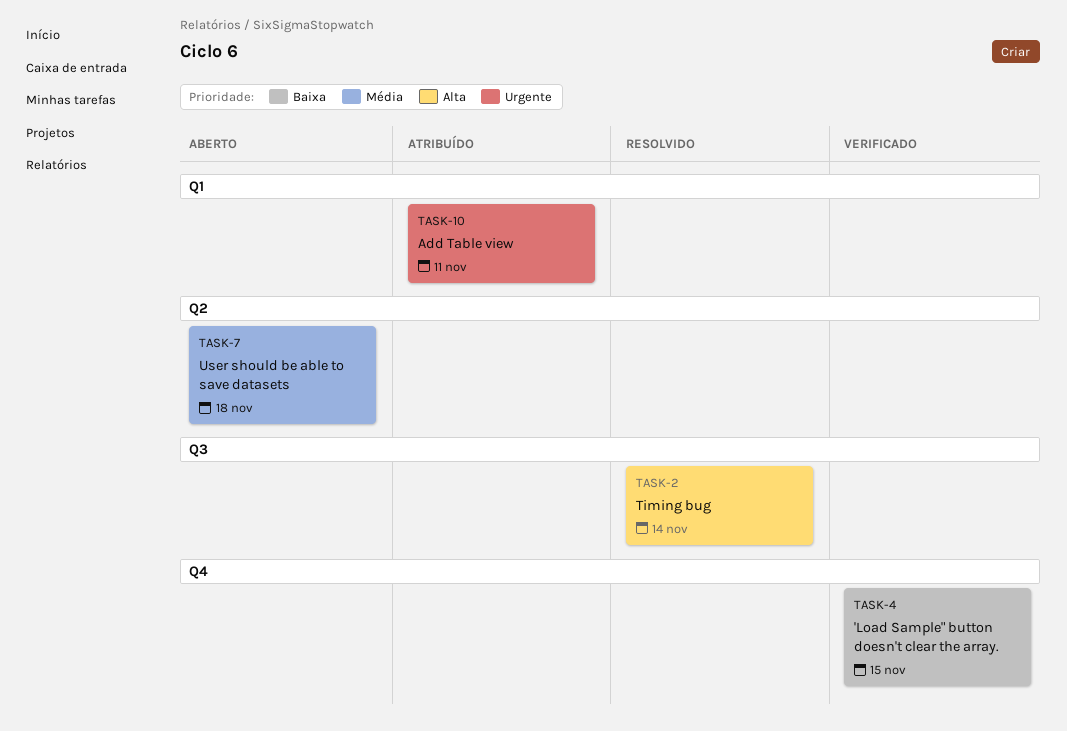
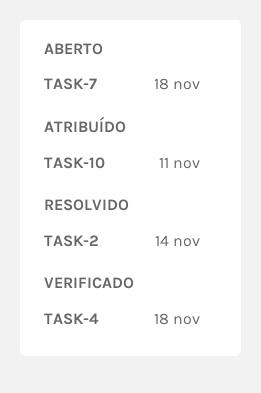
TASK-4, due: Nov 15 -> Nov 18

